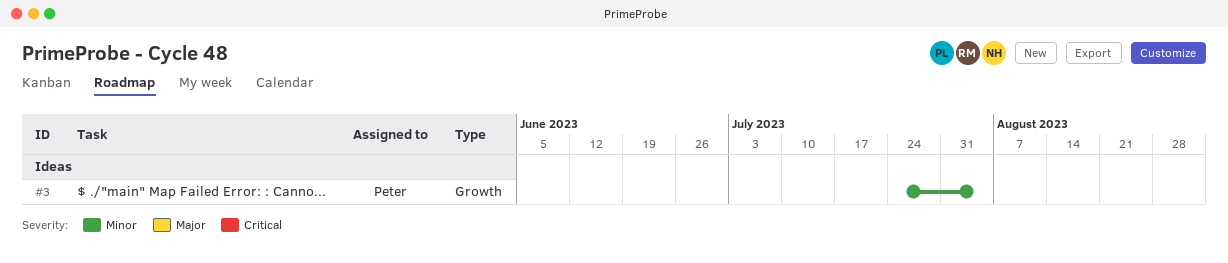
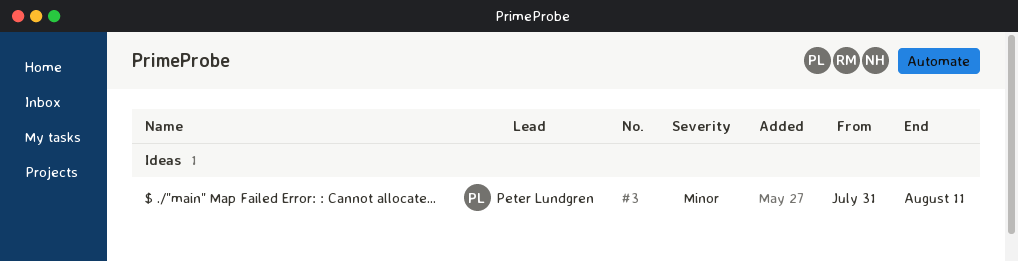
#3, start: Jul 24 -> Jul 31
#3, due: Aug 4 -> Aug 11

